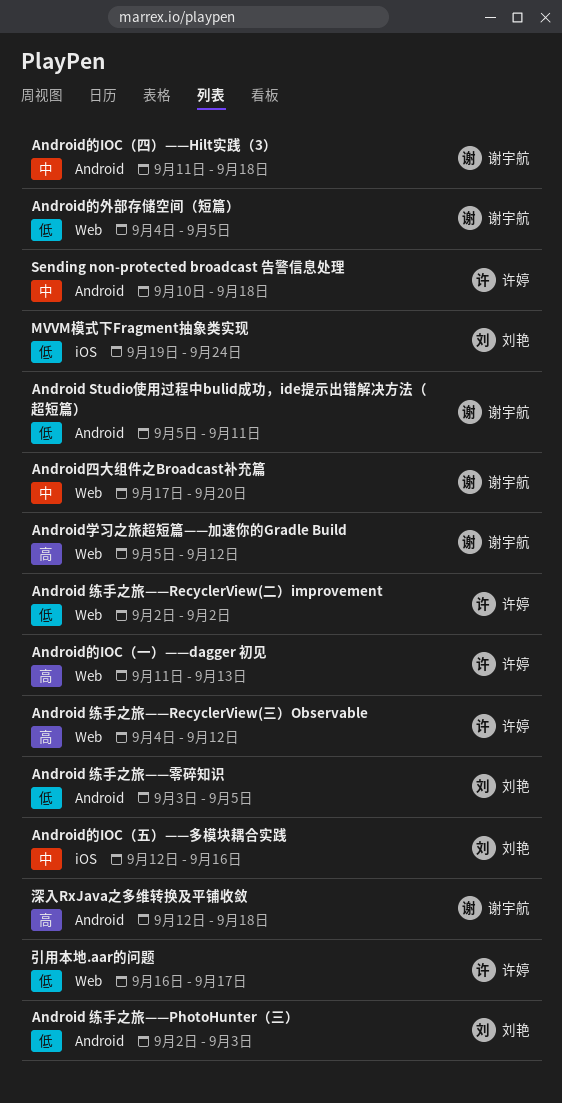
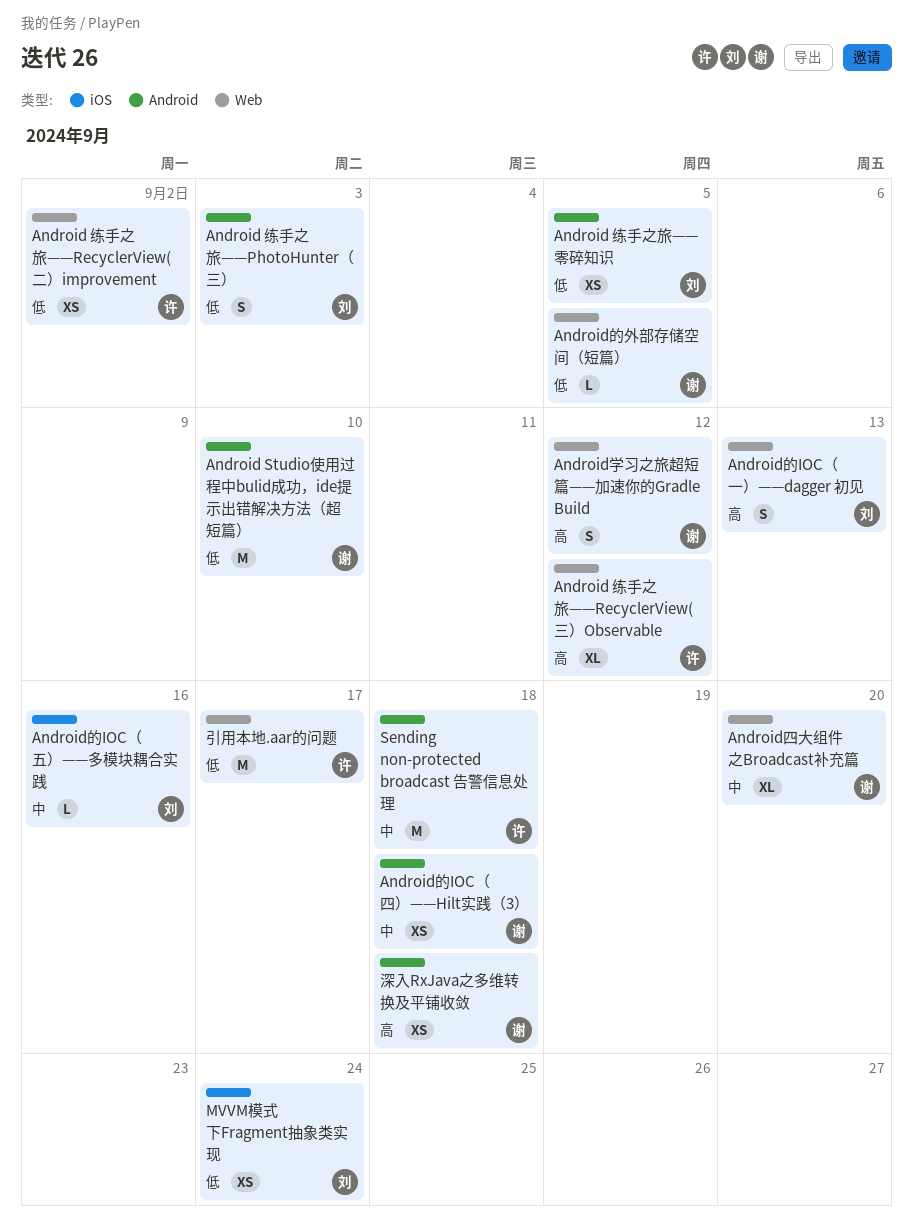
Android Studio使用过程中bulid成功，ide提示出错解决方法（超短篇）, due: Sep 11 -> Sep 10
Android的IOC（一）——dagger 初见, owner: 许婷 -> 刘艳

